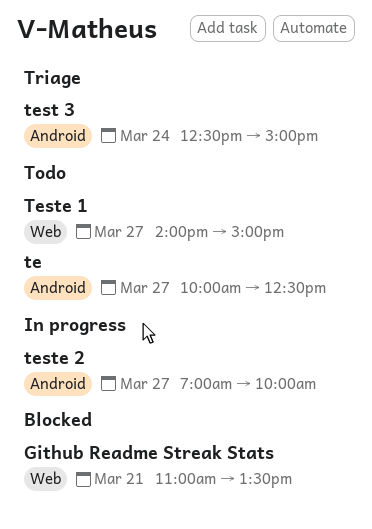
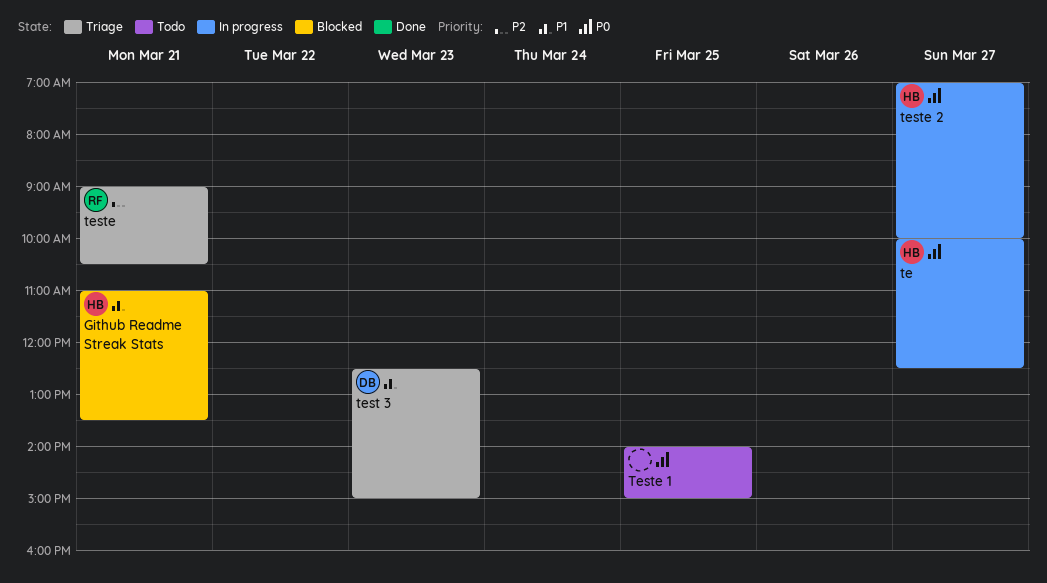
te, status: Todo -> In progress
test 3, day: Mar 24 -> Mar 23
teste: none -> present
Teste 1, day: Mar 27 -> Mar 25

